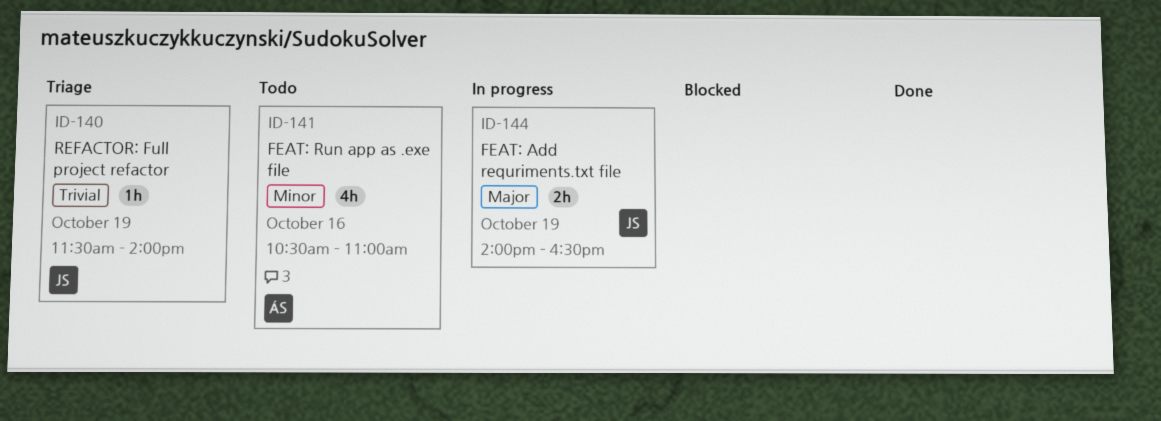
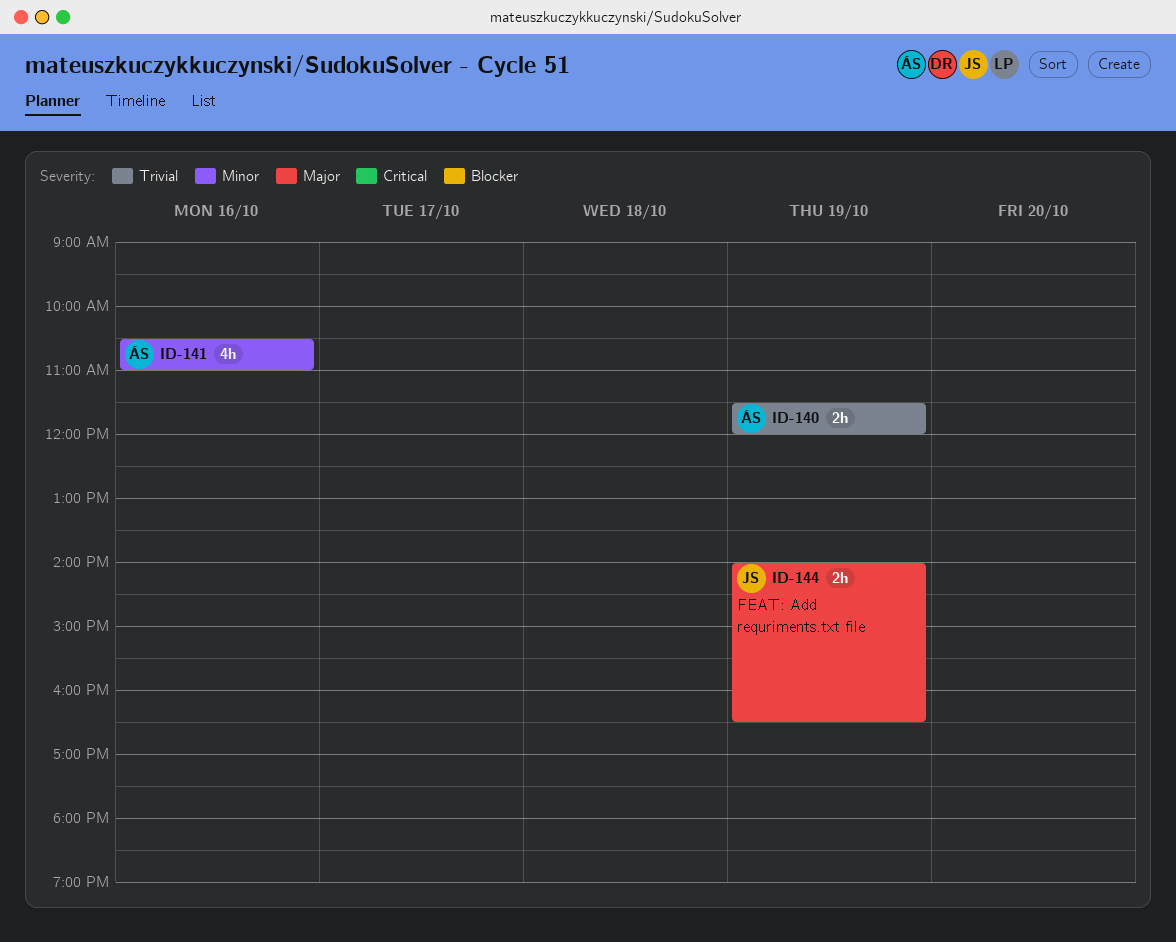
ID-140, owner: JS -> ÁS
ID-140, estimate: 1h -> 2h
ID-140, ends: 14:00 -> 12:00

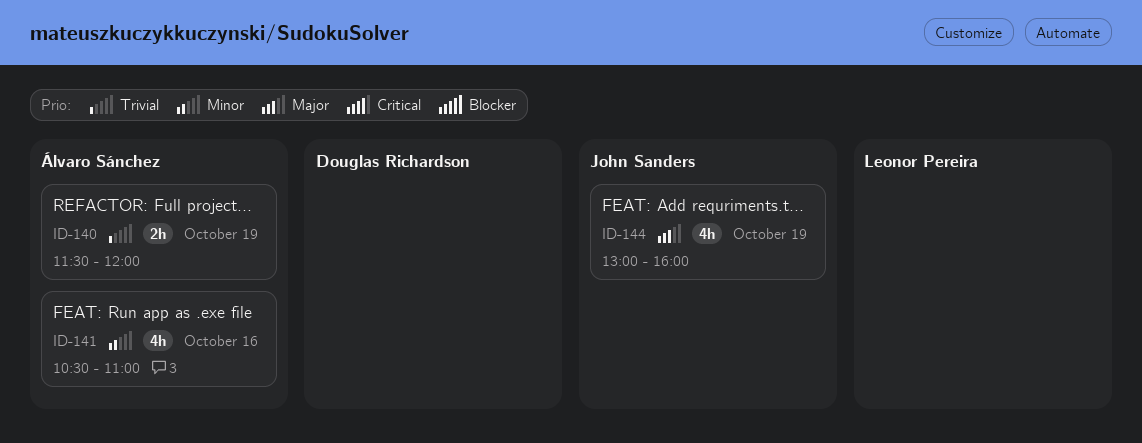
ID-144, estimate: 2h -> 4h
ID-144, begins: 14:00 -> 13:00
ID-144, ends: 16:30 -> 16:00

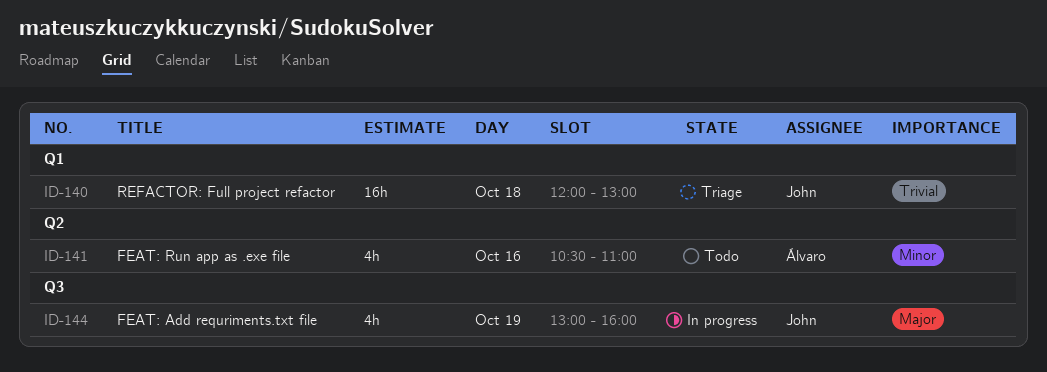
ID-140, owner: Álvaro Sánchez -> John Sanders
ID-140, estimate: 2h -> 16h
ID-140, day: Oct 19 -> Oct 18
ID-140, begins: 11:30 -> 12:00
ID-140, ends: 12:00 -> 13:00

